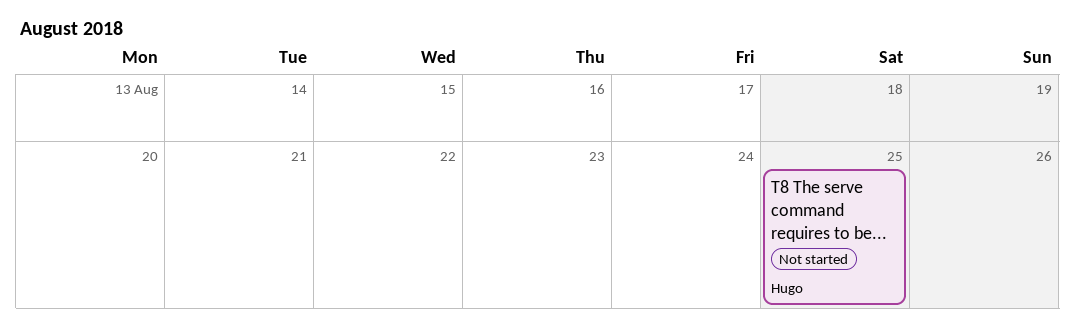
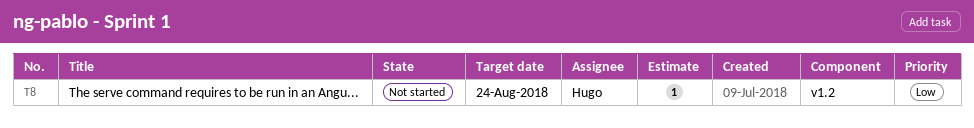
T8, due: Aug 25 -> Aug 24

